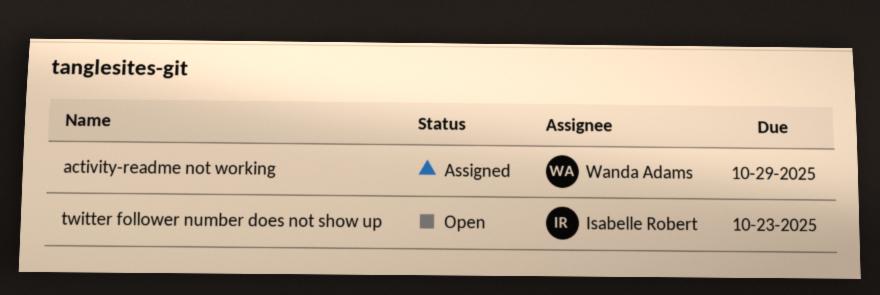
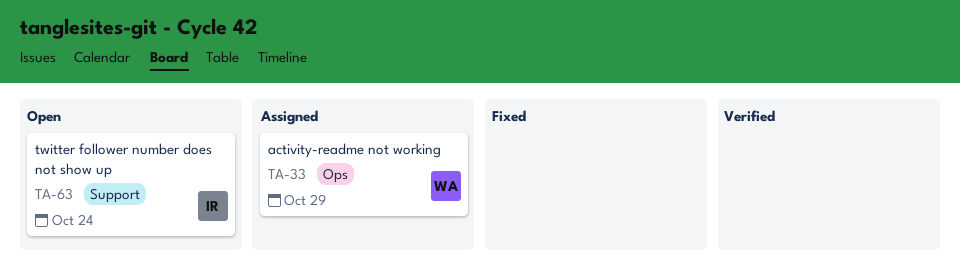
twitter follower number does not show up, due: Oct 23 -> Oct 24

